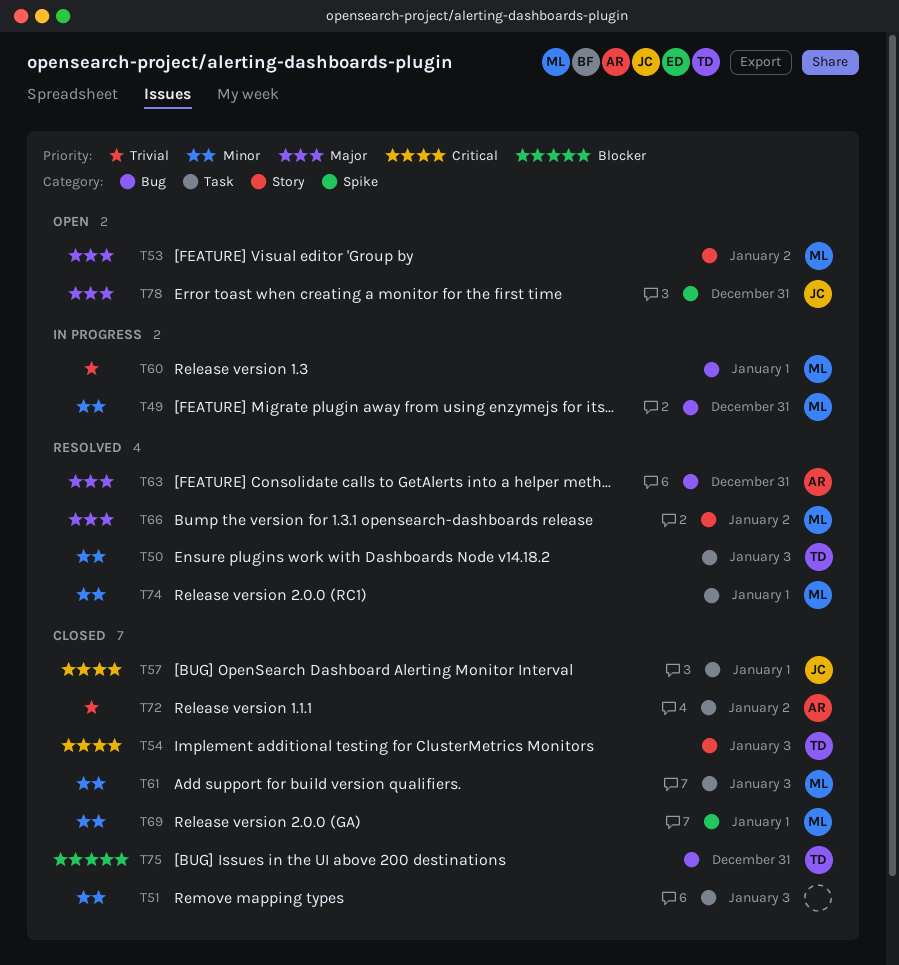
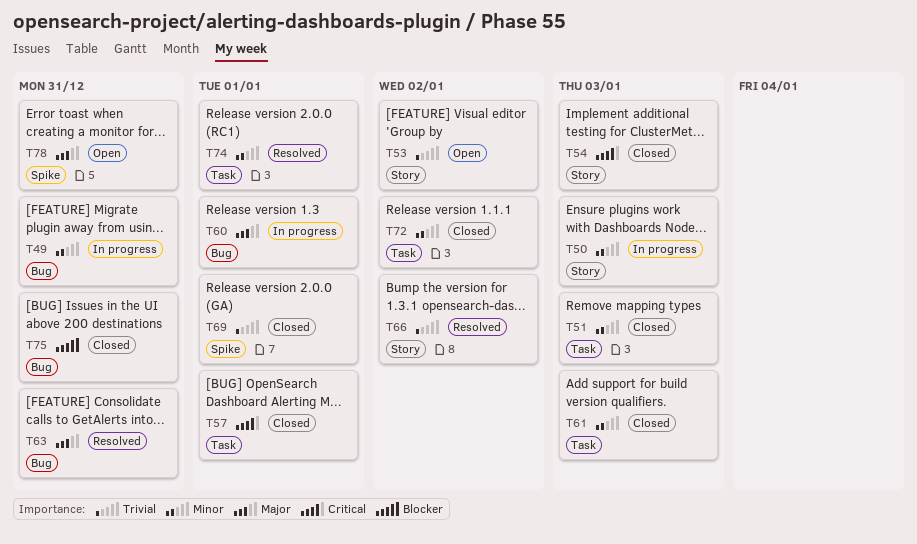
T50, status: Resolved -> In progress
T50, label: Task -> Story
T53, priority: Major -> Trivial
T60, priority: Trivial -> Major
T66, priority: Major -> Trivial
T69, priority: Minor -> Trivial
T72, priority: Trivial -> Minor

